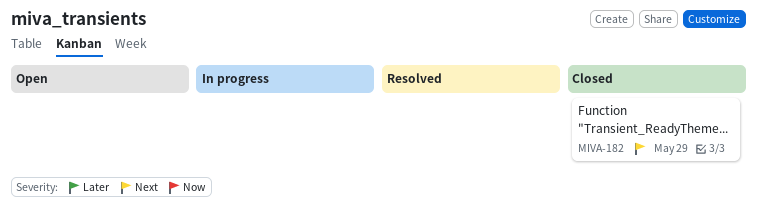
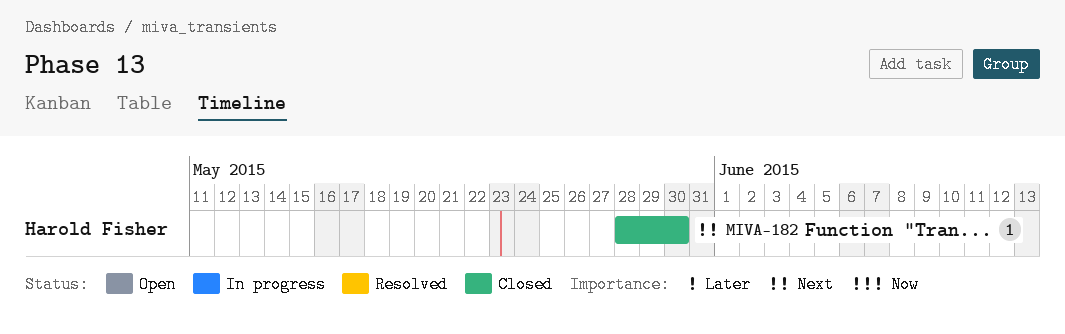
MIVA-182, due: May 29 -> May 30

